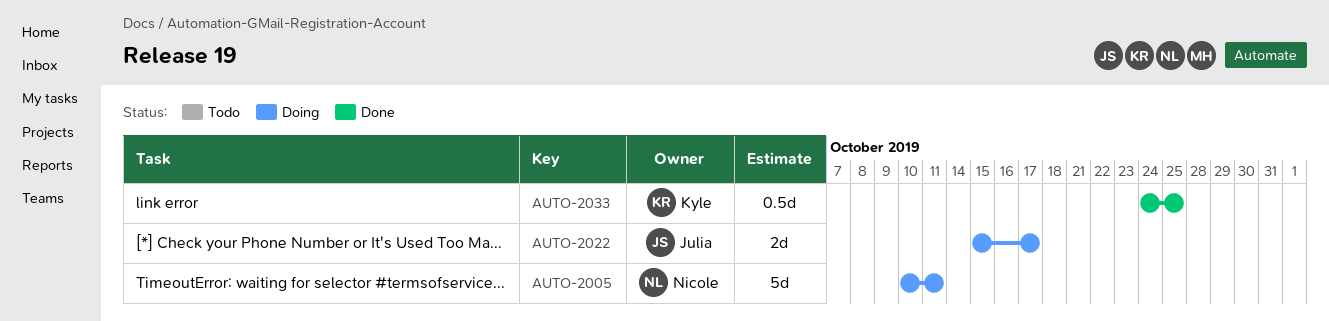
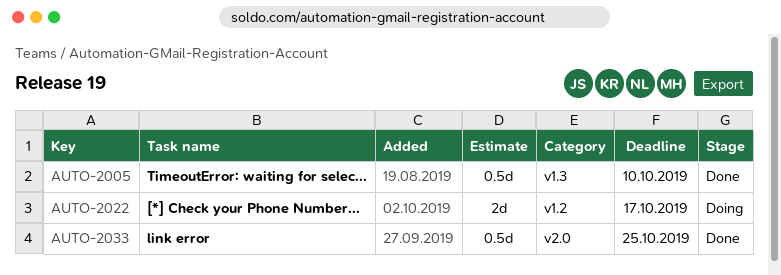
AUTO-2005, status: Doing -> Done
AUTO-2005, estimate: 5d -> 0.5d
AUTO-2005, due: Oct 11 -> Oct 10

